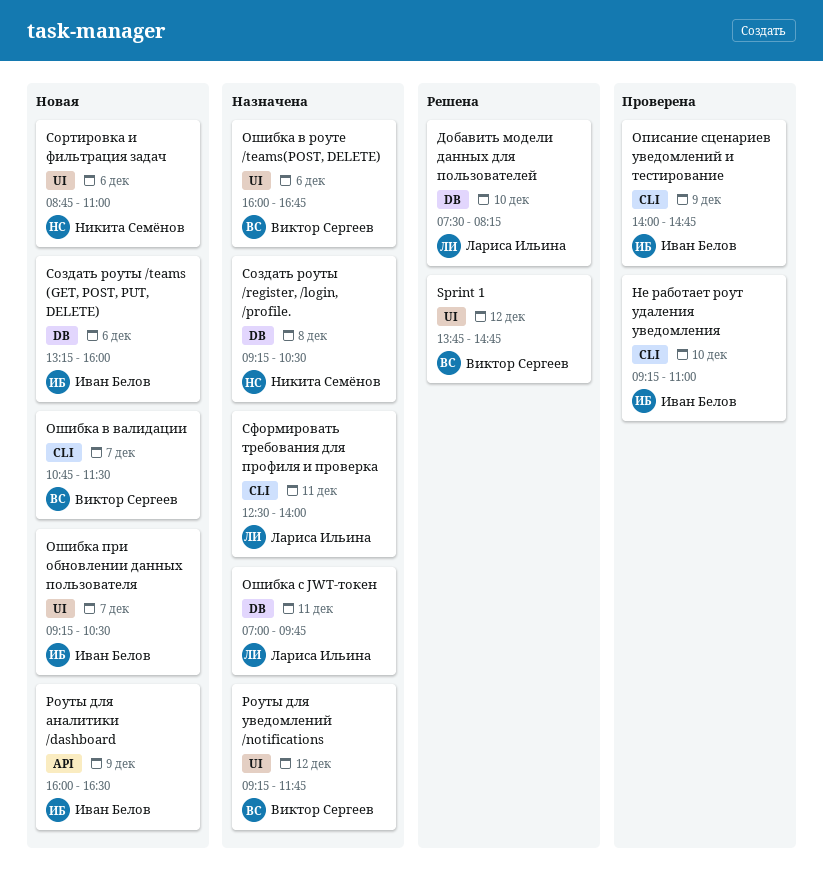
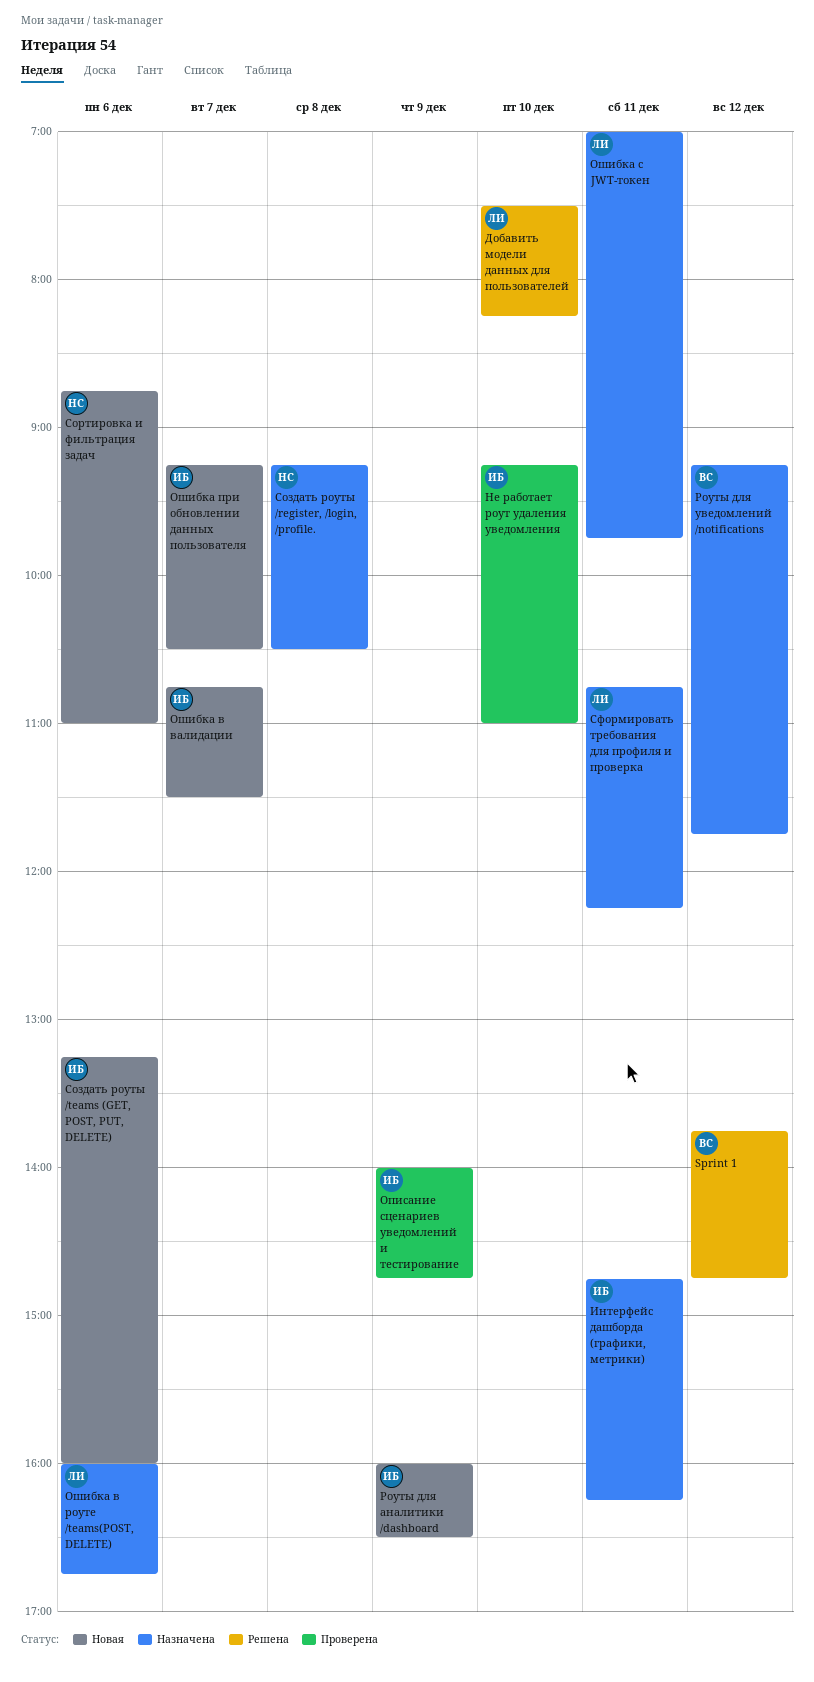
Интерфейс дашборда (графики, метрики): none -> present
Ошибка в валидации, owner: Виктор Сергеев -> Иван Белов
Ошибка в роуте /teams(POST, DELETE), owner: Виктор Сергеев -> Лариса Ильина
Сформировать требования для профиля и проверка, begins: 12:30 -> 10:45
Сформировать требования для профиля и проверка, ends: 14:00 -> 12:15

